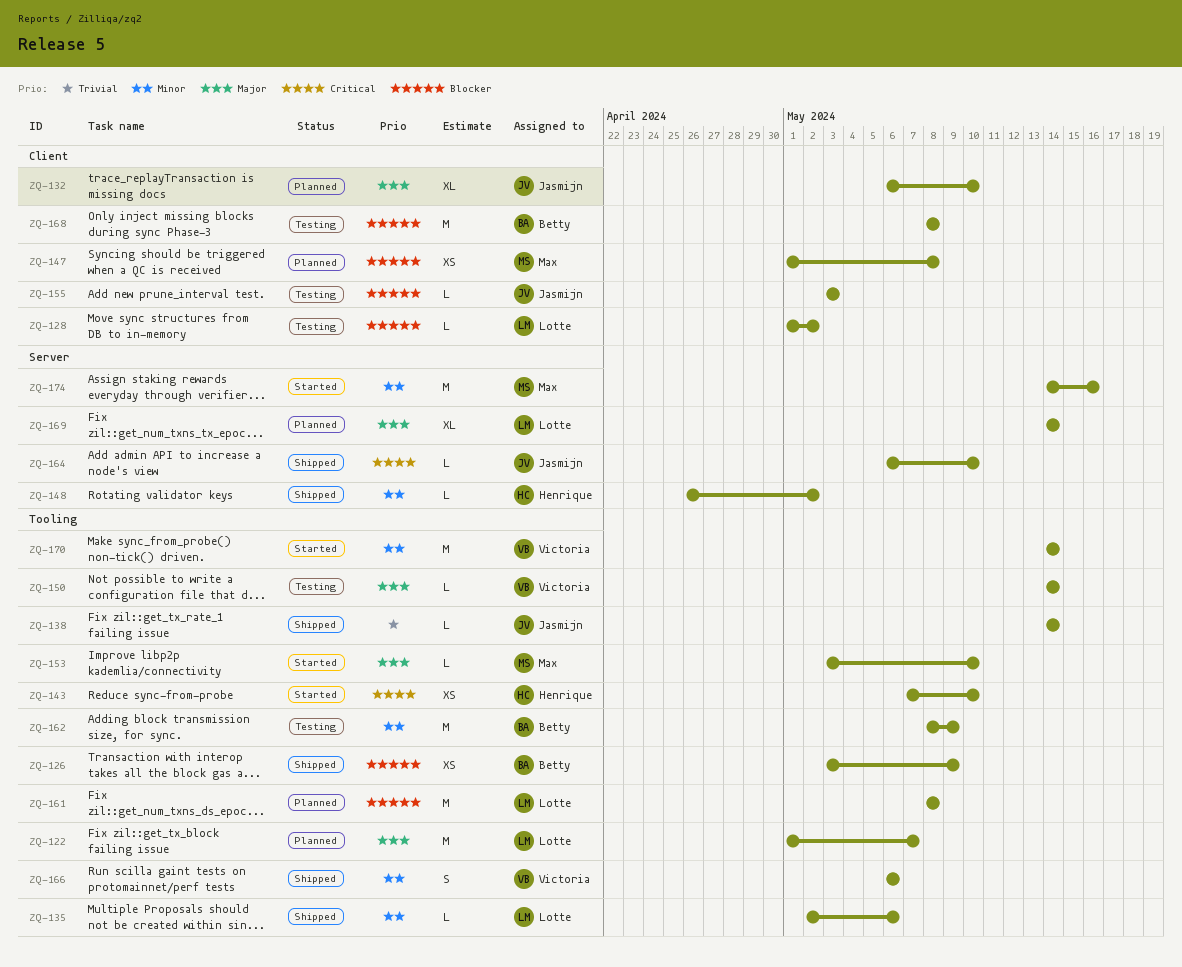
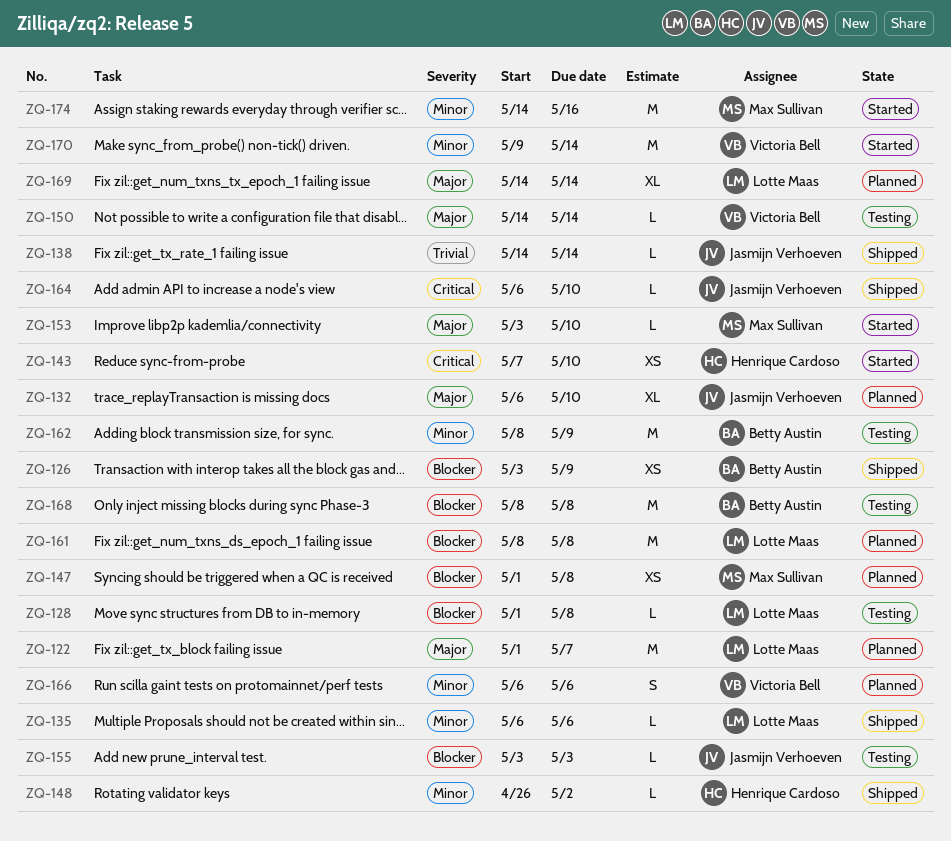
ZQ-128, due: May 2 -> May 8
ZQ-135, start: May 2 -> May 6
ZQ-166, status: Shipped -> Planned
ZQ-170, start: May 14 -> May 9

